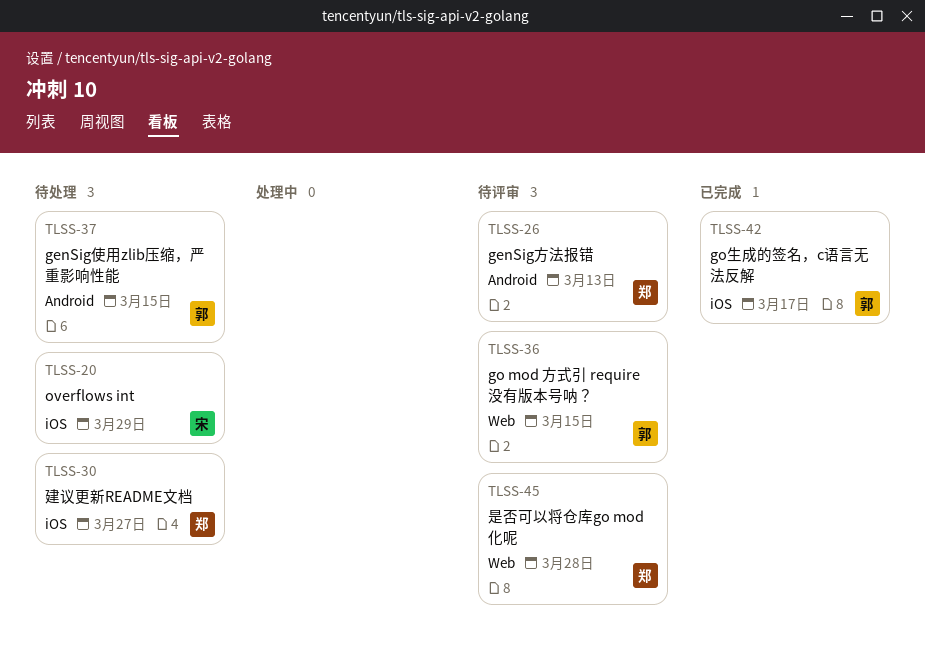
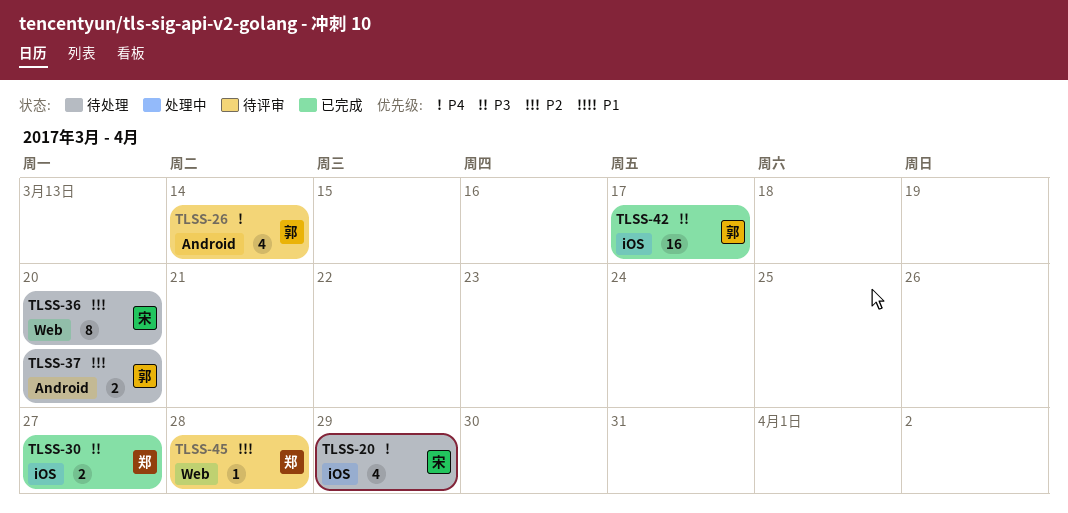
TLSS-26, owner: 郑 -> 郭
TLSS-26, due: Mar 13 -> Mar 14
TLSS-30, status: 待处理 -> 已完成
TLSS-36, status: 待评审 -> 待处理
TLSS-36, owner: 郭 -> 宋
TLSS-36, due: Mar 15 -> Mar 20
TLSS-37, due: Mar 15 -> Mar 20

